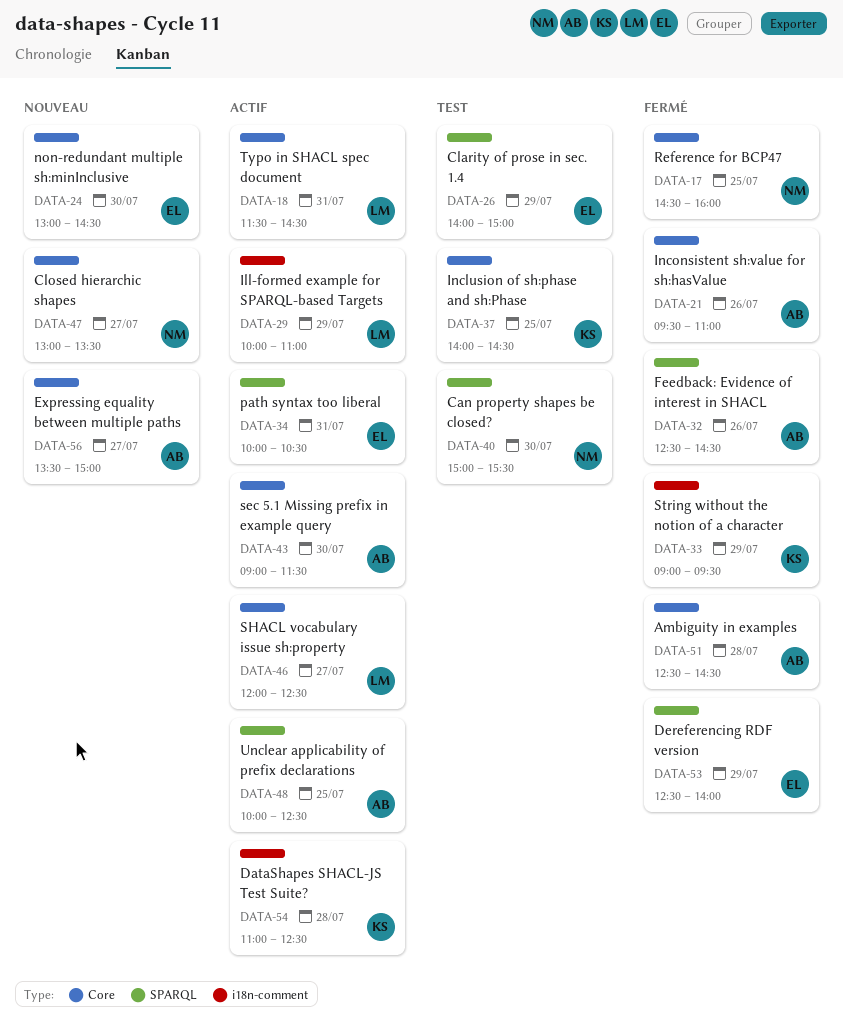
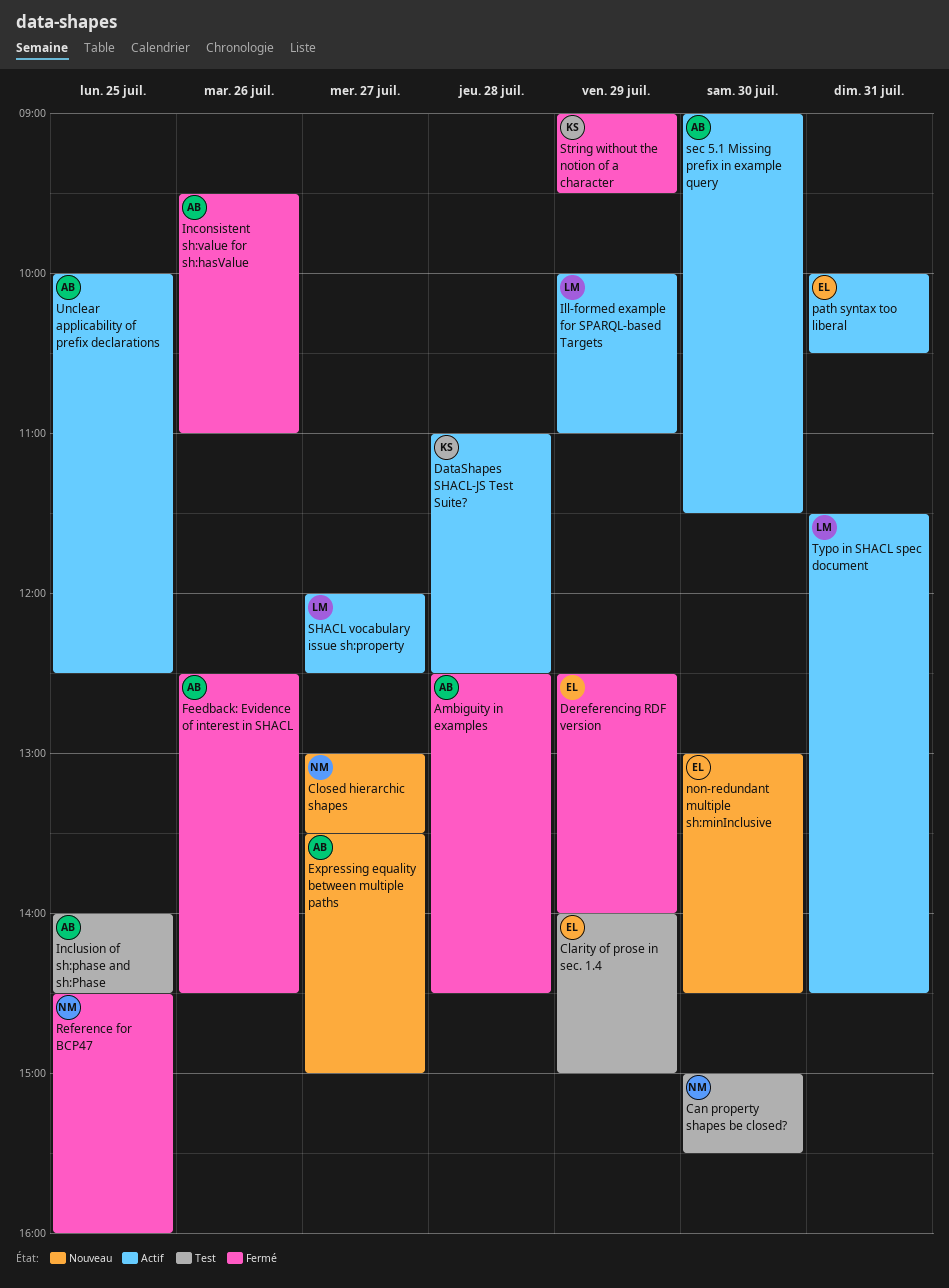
Inclusion of sh:phase and sh:Phase, owner: KS -> AB

